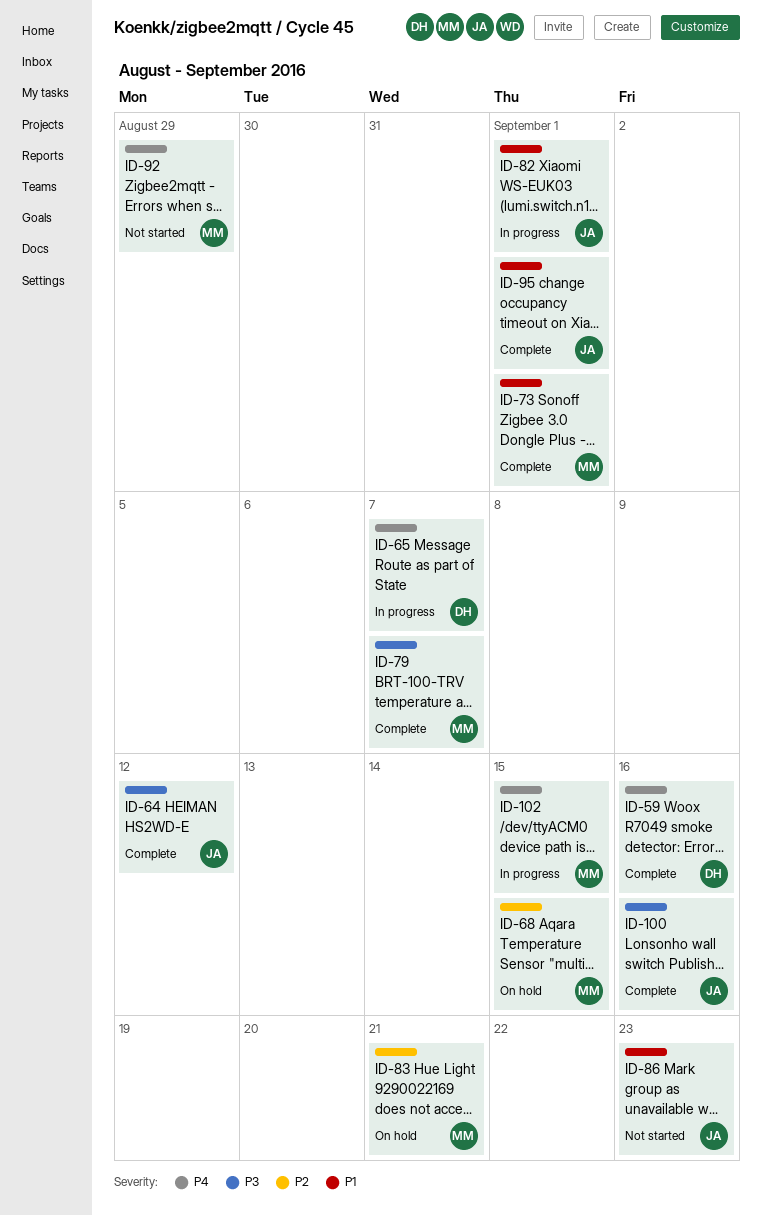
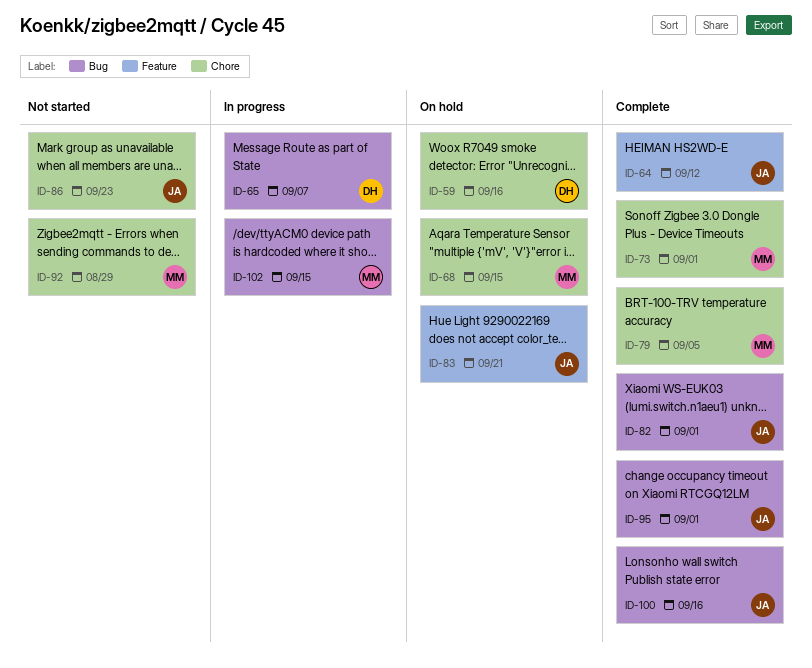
ID-59, status: Complete -> On hold
ID-79, due: Sep 7 -> Sep 5
ID-82, status: In progress -> Complete
ID-83, owner: MM -> JA

